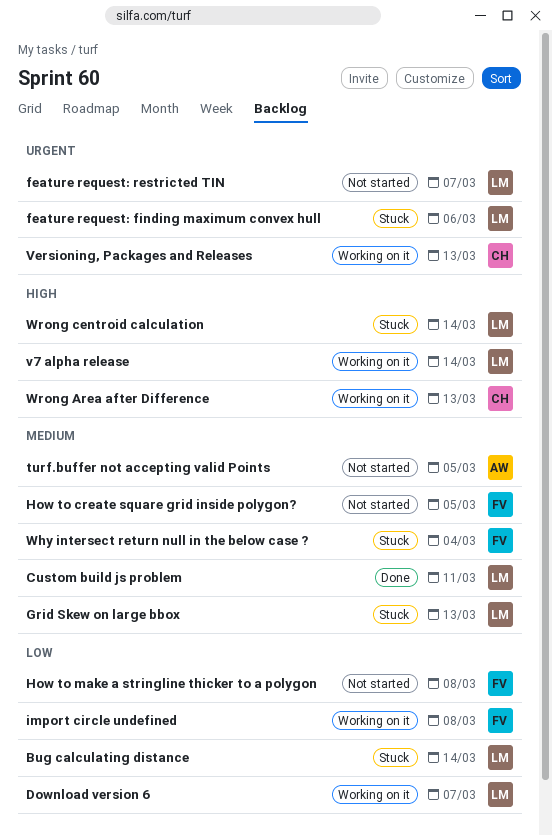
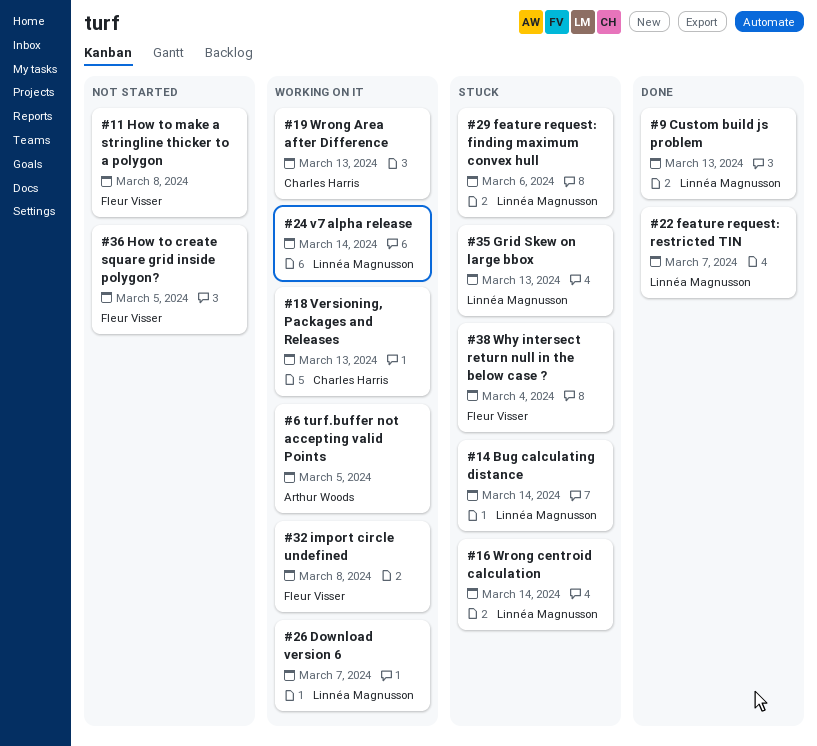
Custom build js problem, due: Mar 11 -> Mar 13
feature request: restricted TIN, status: Not started -> Done
turf.buffer not accepting valid Points, status: Not started -> Working on it

